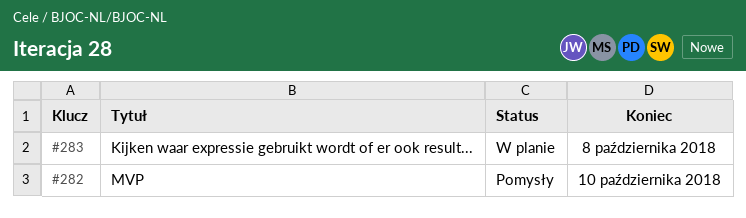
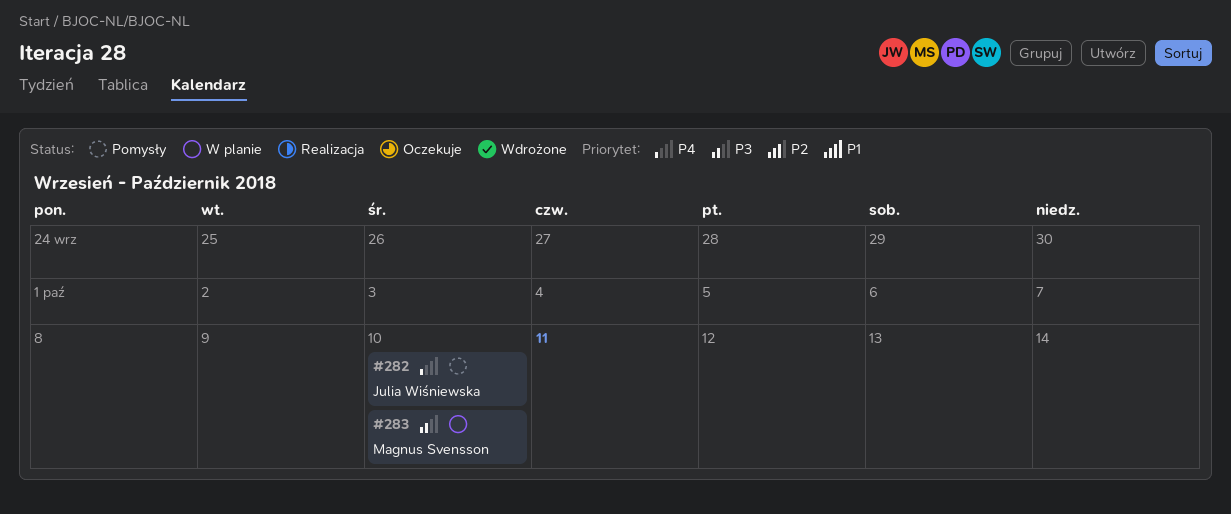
#283, due: Oct 8 -> Oct 10

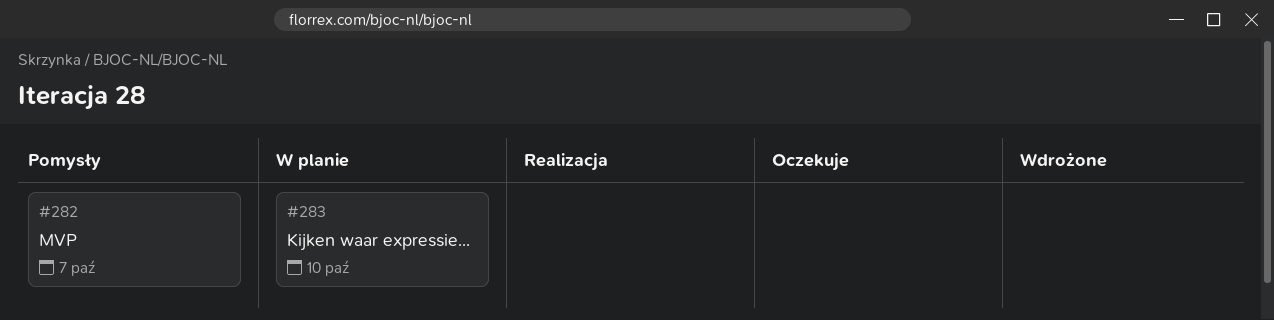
#282, due: Oct 10 -> Oct 7

